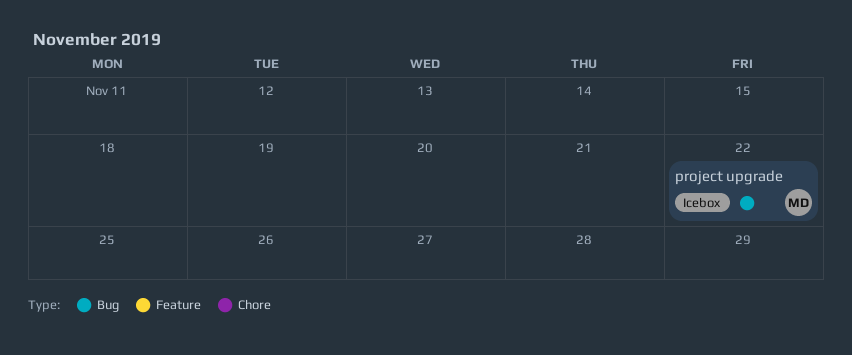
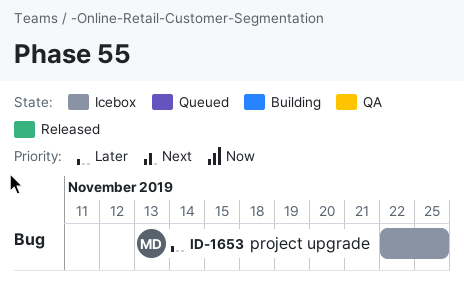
project upgrade, due: Nov 22 -> Nov 25

